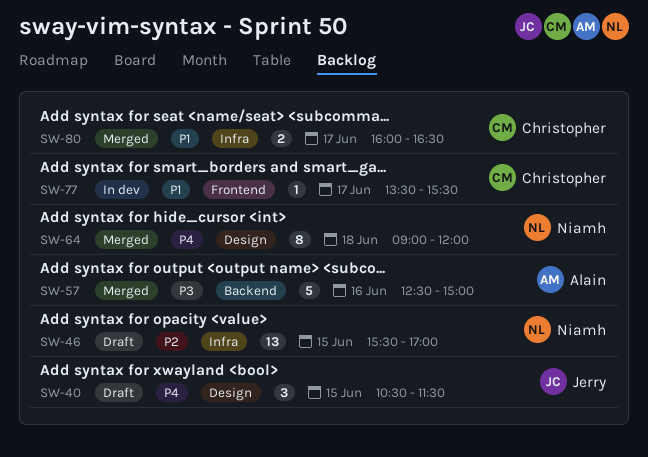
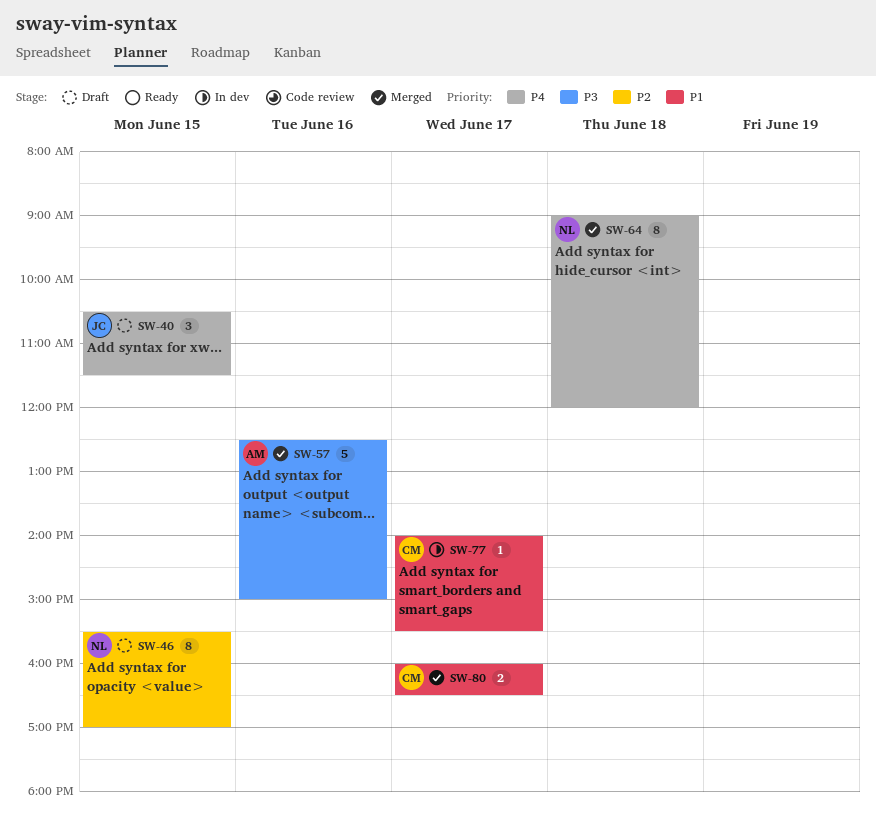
SW-46, estimate: 13 -> 8
SW-77, begins: 13:30 -> 14:00

